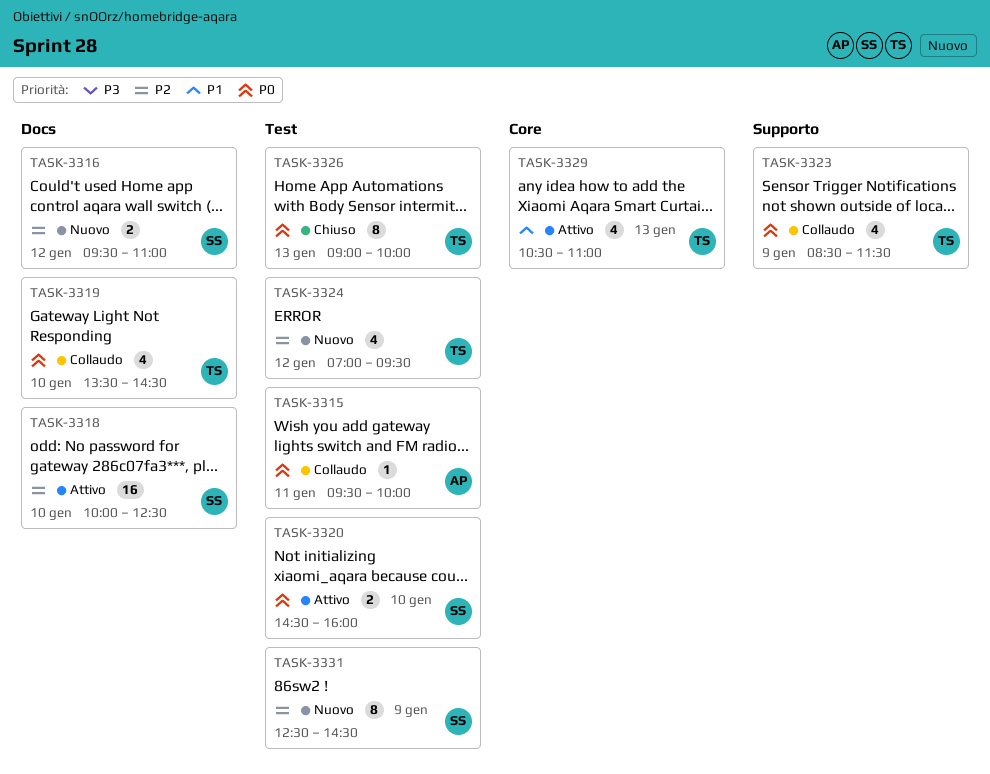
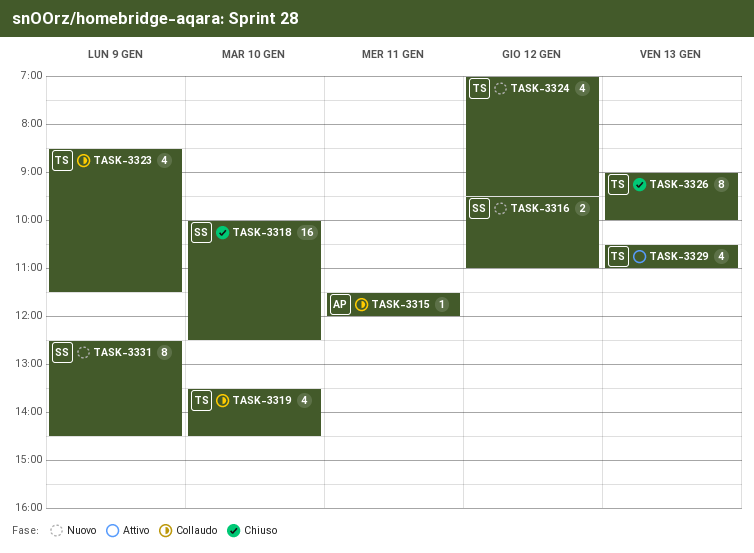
TASK-3315, begins: 09:30 -> 11:30
TASK-3315, ends: 10:00 -> 12:00
TASK-3318, status: Attivo -> Chiuso
TASK-3320: present -> none

